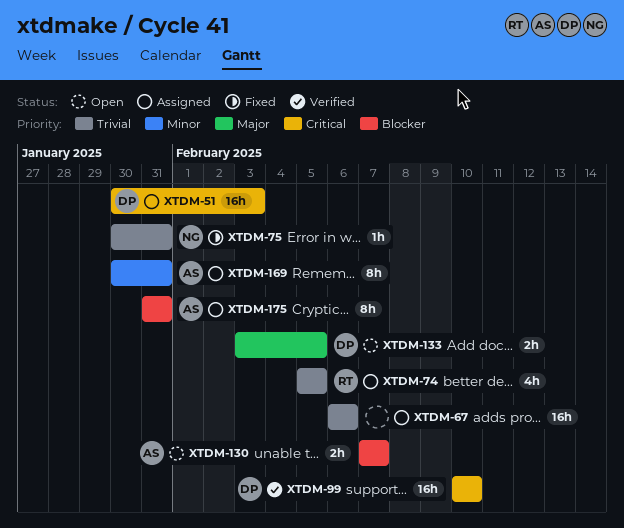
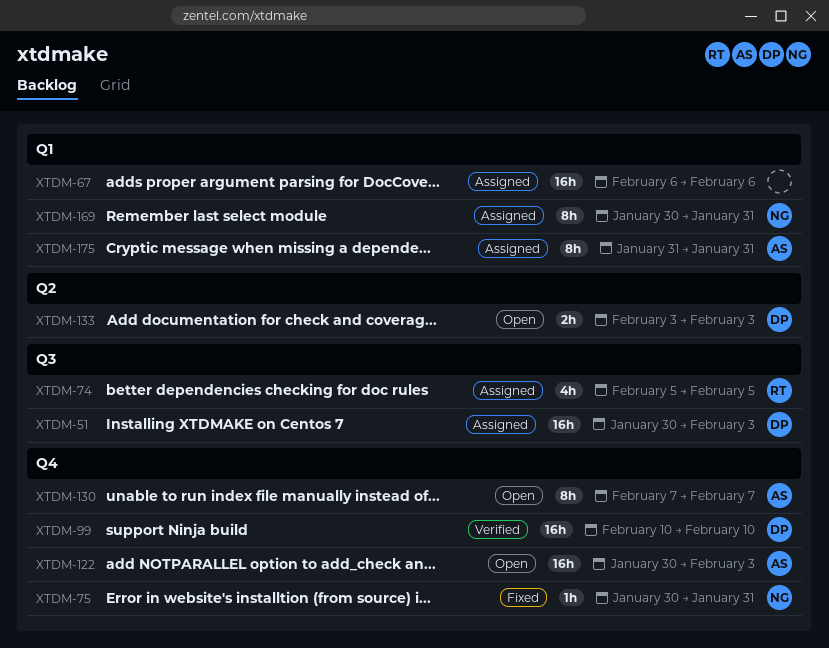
XTDM-122: none -> present
XTDM-130, estimate: 2h -> 8h
XTDM-133, due: Feb 5 -> Feb 3
XTDM-169, owner: AS -> NG

